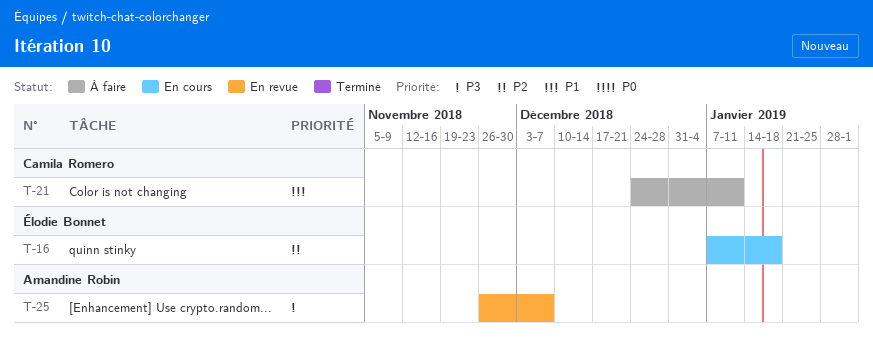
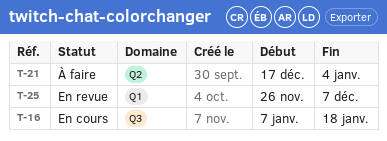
T-21, start: Dec 24 -> Dec 17
T-21, due: Jan 11 -> Jan 4

